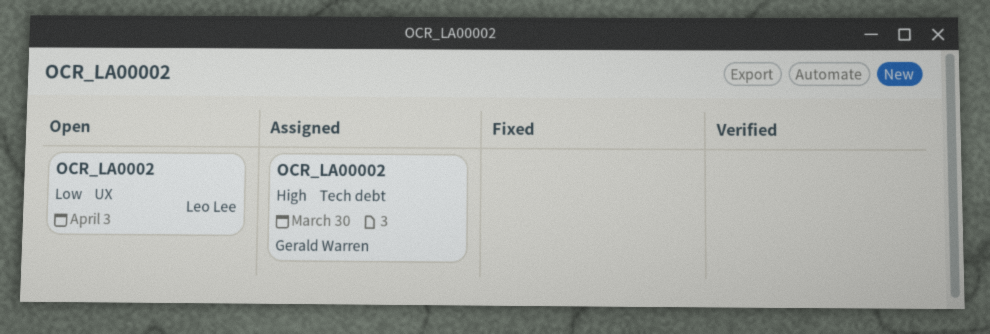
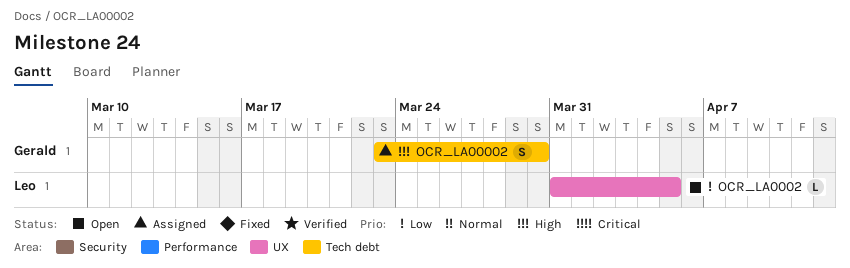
OCR_LA0002, due: Apr 3 -> Apr 5

